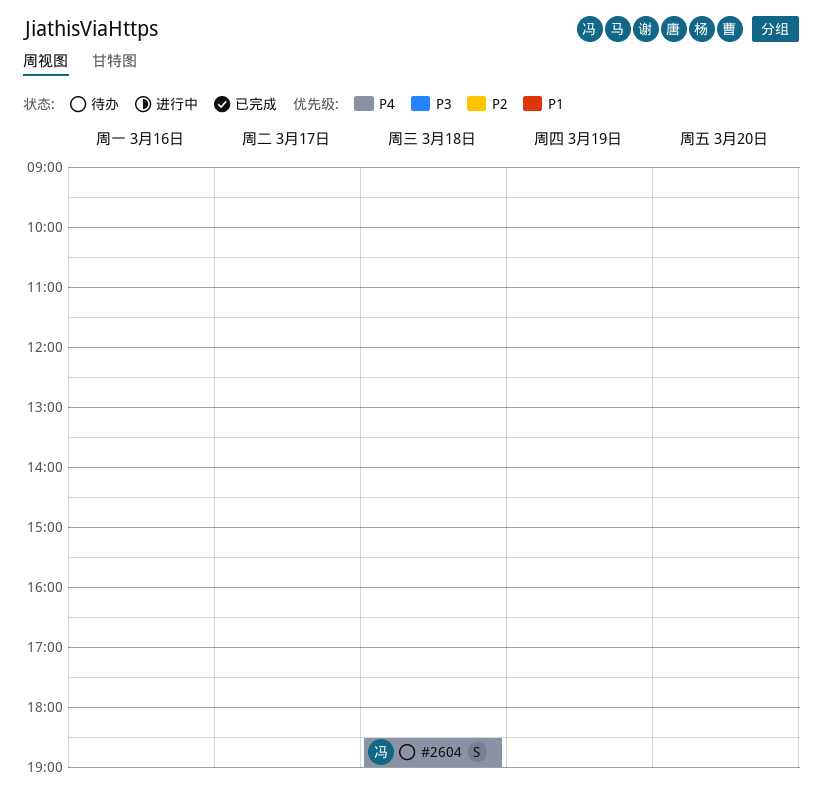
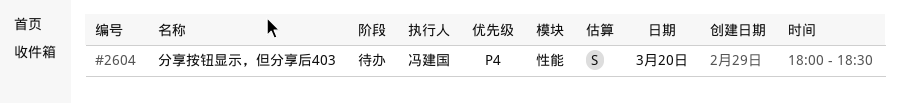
#2604, day: Mar 18 -> Mar 20
#2604, begins: 18:30 -> 18:00
#2604, ends: 19:00 -> 18:30

